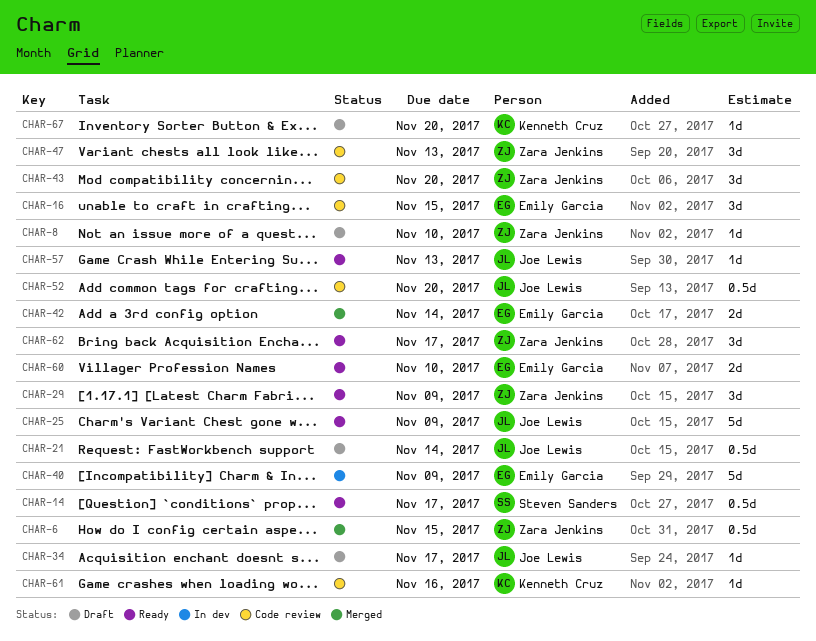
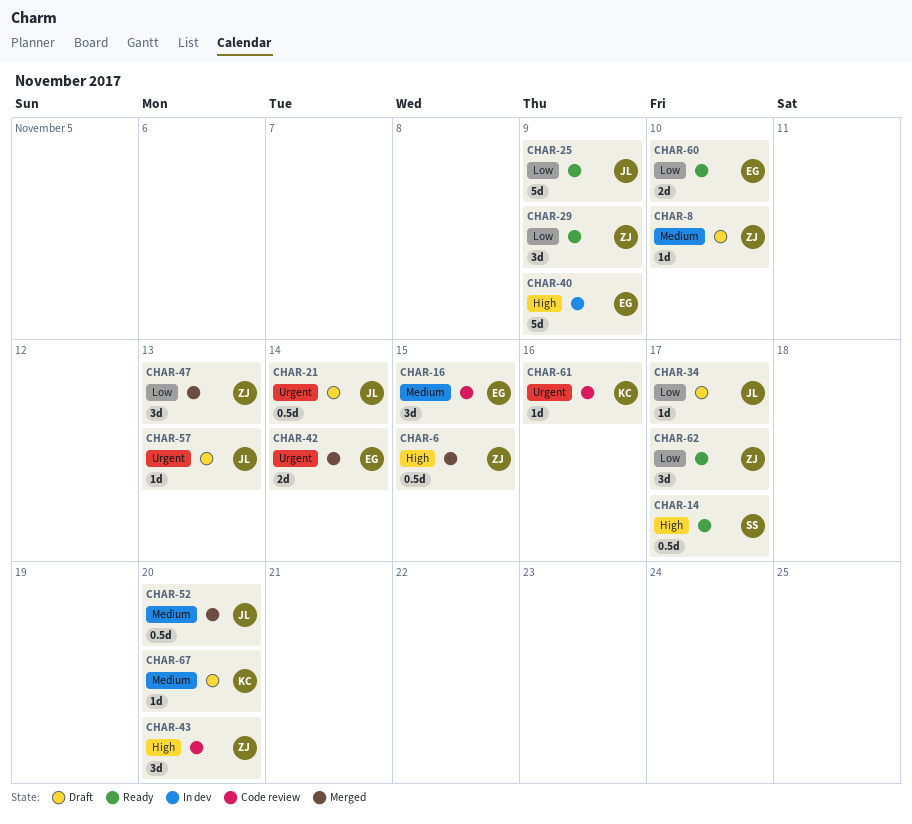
CHAR-47, status: Code review -> Merged
CHAR-52, status: Code review -> Merged
CHAR-57, status: Ready -> Draft

